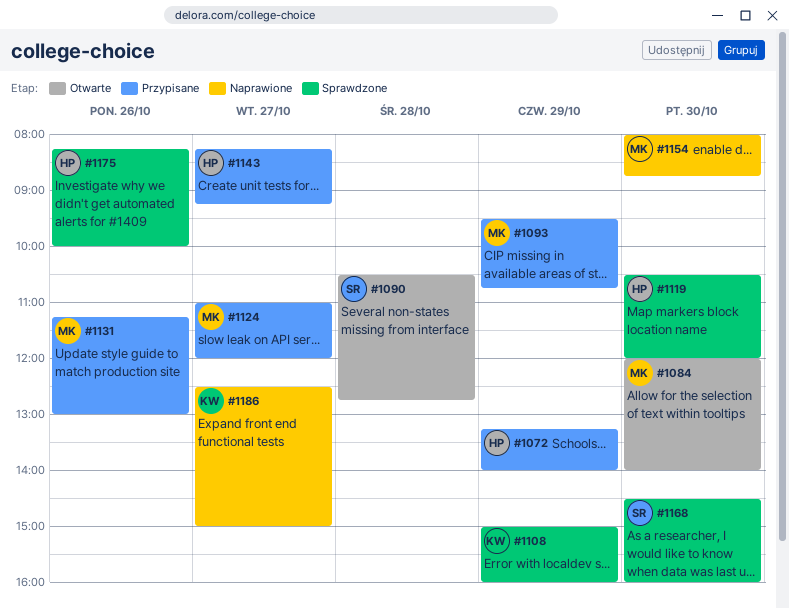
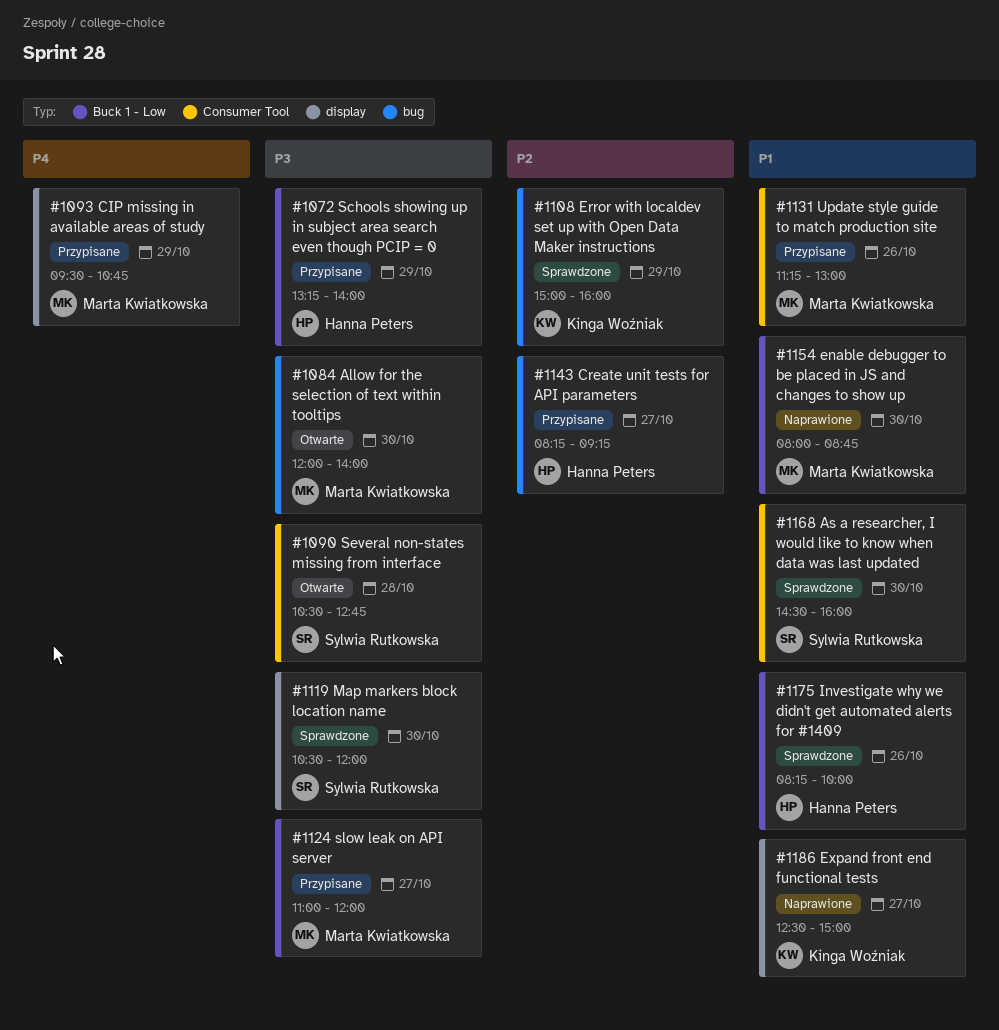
#1119, owner: Hanna Peters -> Sylwia Rutkowska

